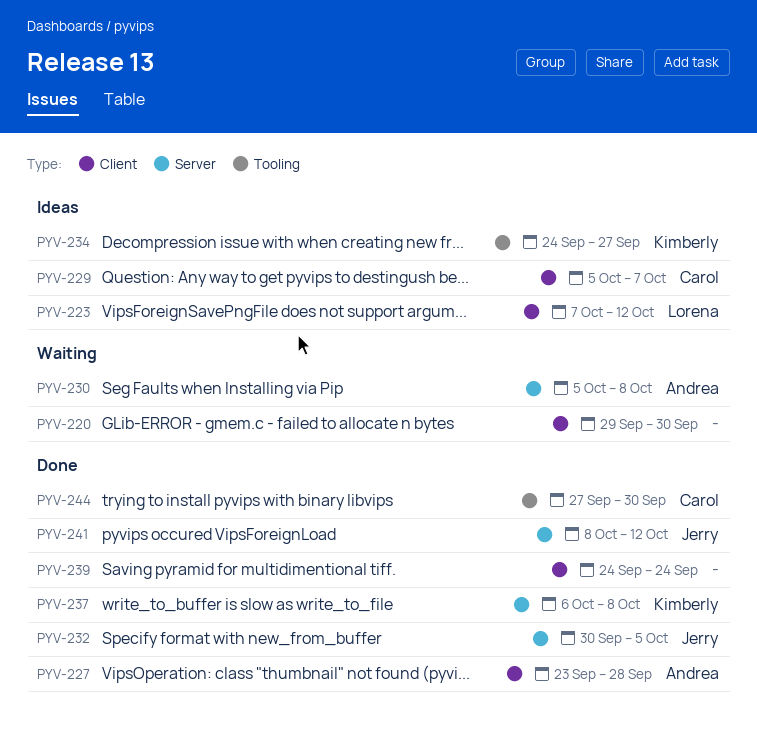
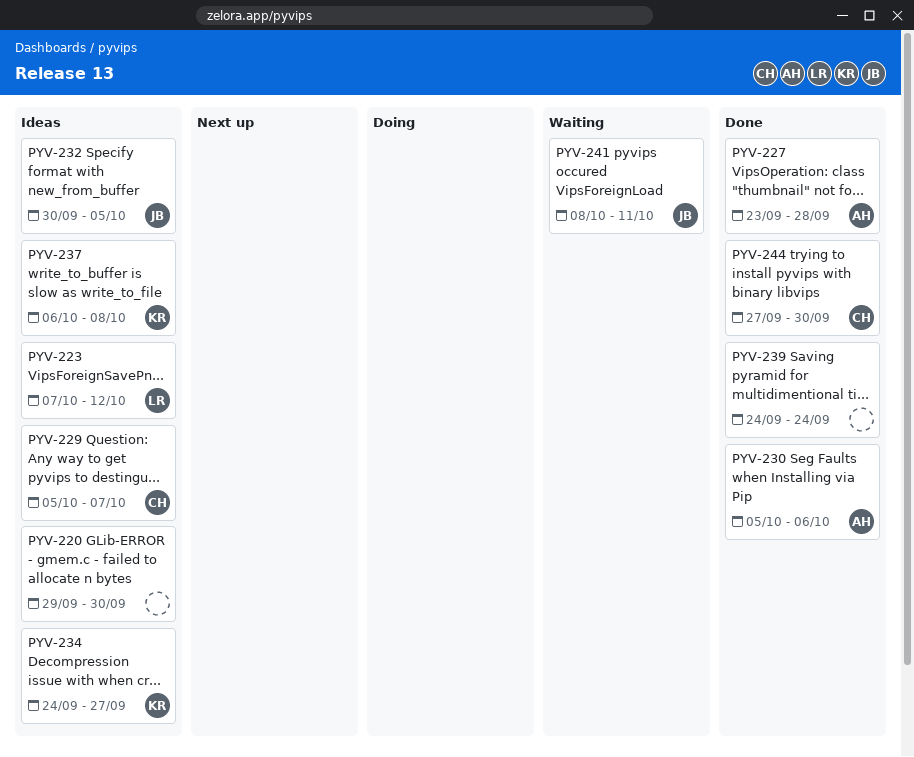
PYV-220, status: Waiting -> Ideas
PYV-230, status: Waiting -> Done
PYV-230, due: Oct 8 -> Oct 6
PYV-232, status: Done -> Ideas
PYV-237, status: Done -> Ideas
PYV-241, status: Done -> Waiting
PYV-241, due: Oct 12 -> Oct 11

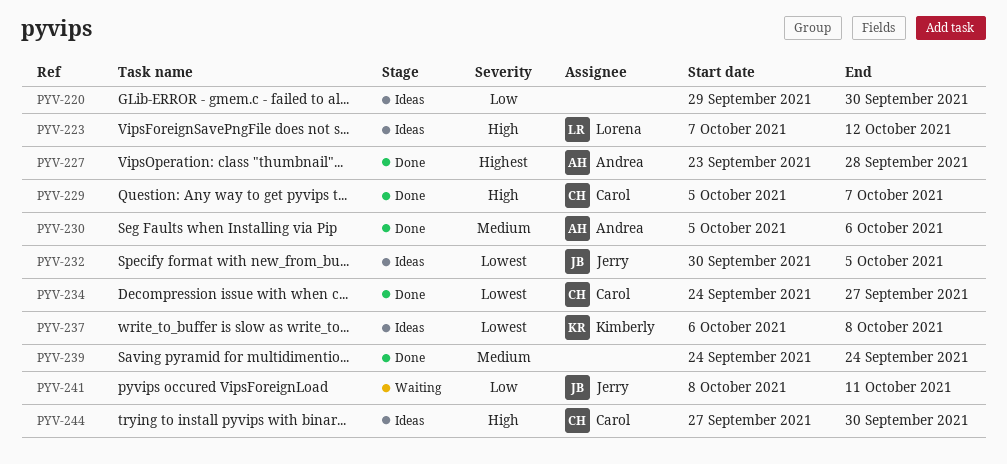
PYV-229, status: Ideas -> Done
PYV-234, status: Ideas -> Done
PYV-234, owner: Kimberly -> Carol
PYV-244, status: Done -> Ideas

